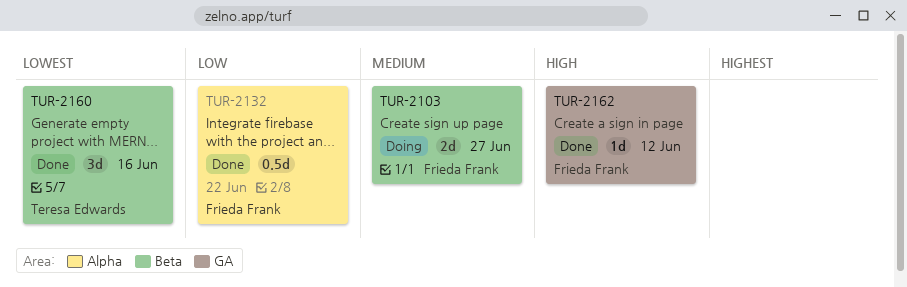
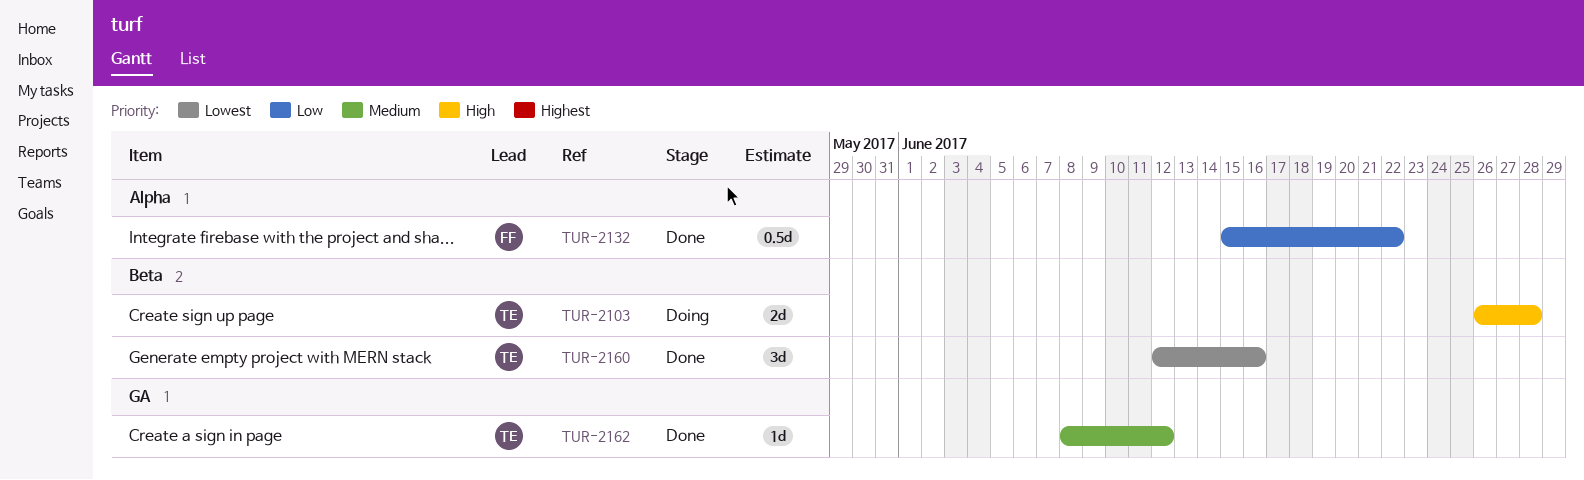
TUR-2103, owner: Frieda Frank -> Teresa Edwards
TUR-2103, priority: Medium -> High
TUR-2103, due: Jun 27 -> Jun 28
TUR-2162, owner: Frieda Frank -> Teresa Edwards
TUR-2162, priority: High -> Medium

